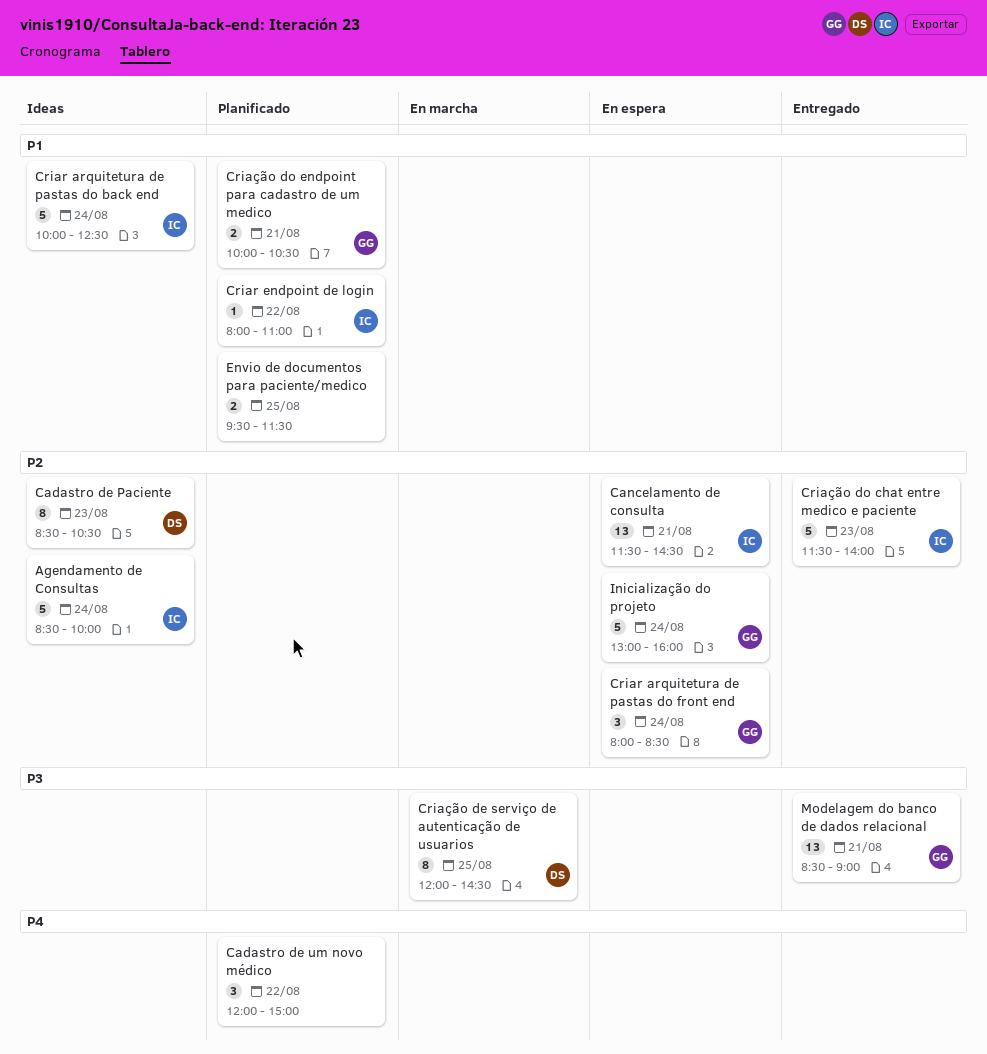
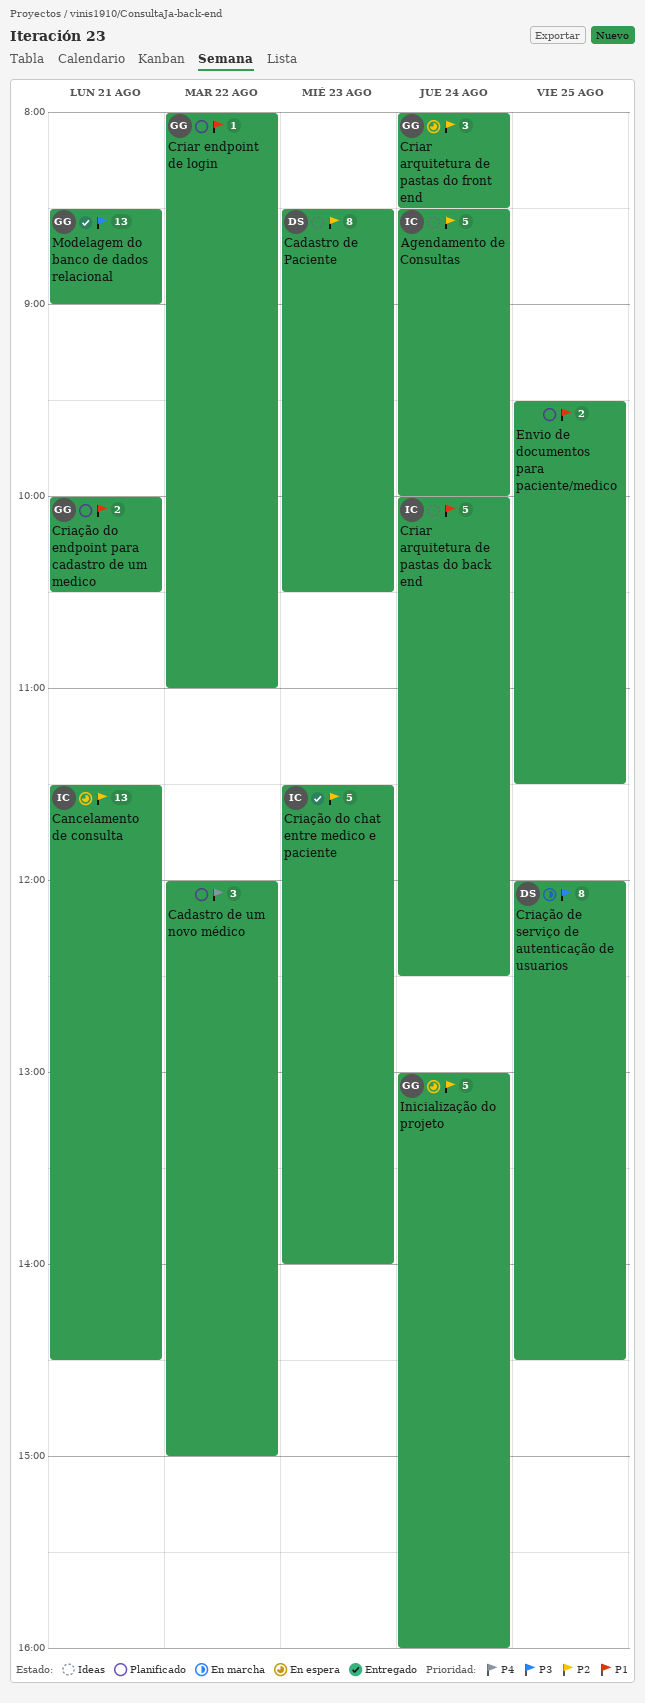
Criar endpoint de login, owner: IC -> GG

